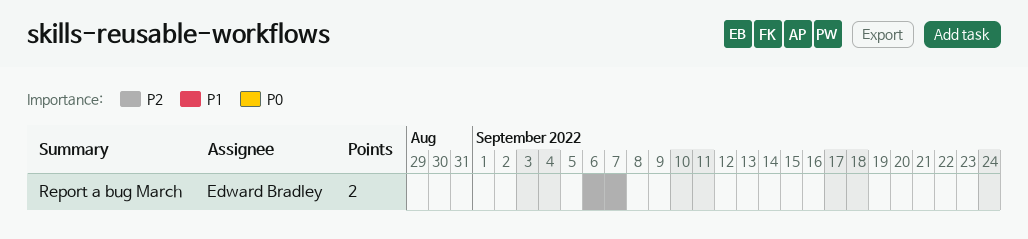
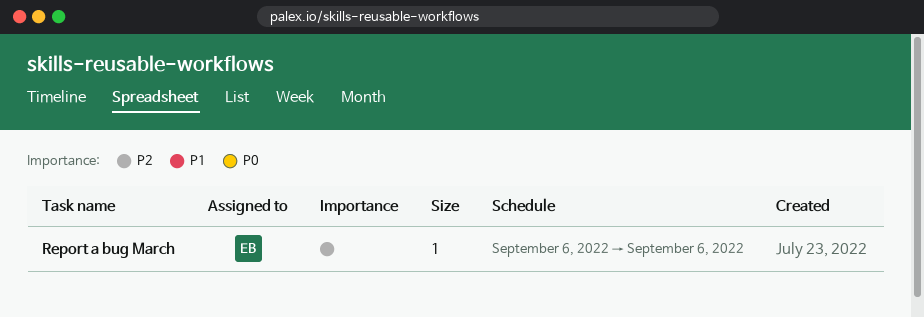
Report a bug March, estimate: 2 -> 1
Report a bug March, due: Sep 7 -> Sep 6

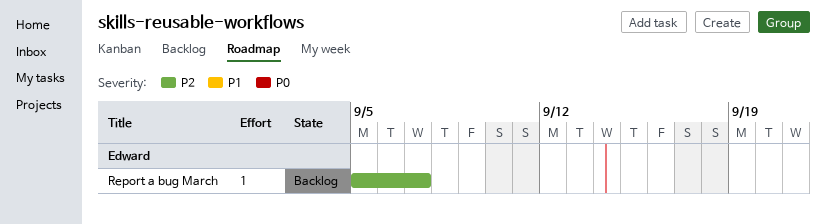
Report a bug March, start: Sep 6 -> Sep 5
Report a bug March, due: Sep 6 -> Sep 7

